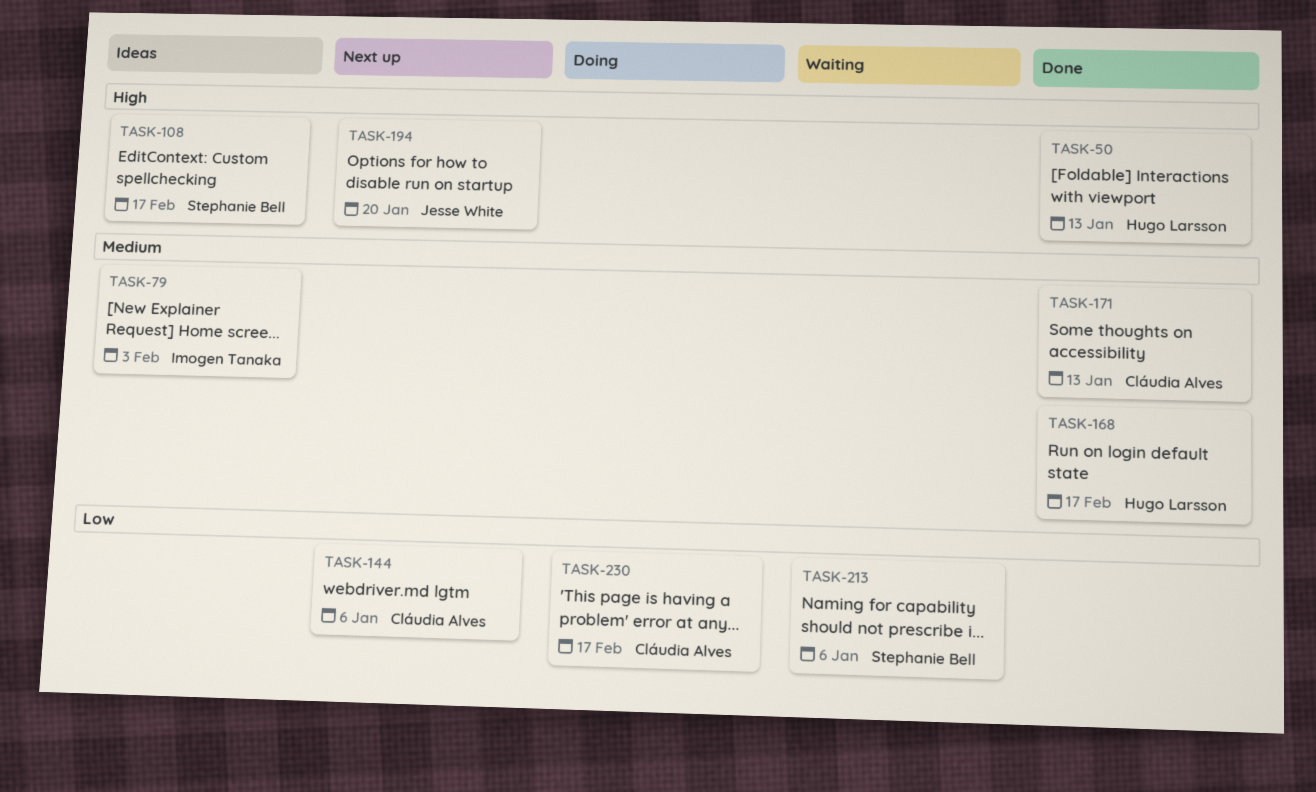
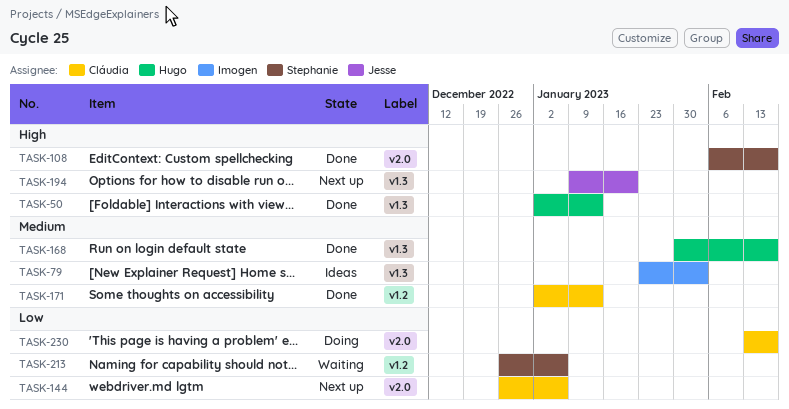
TASK-108, status: Ideas -> Done

